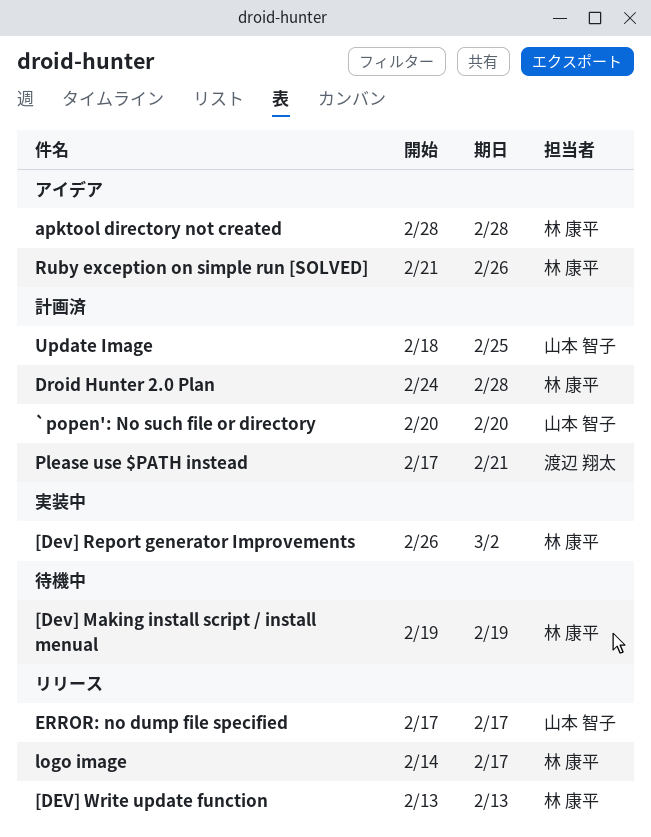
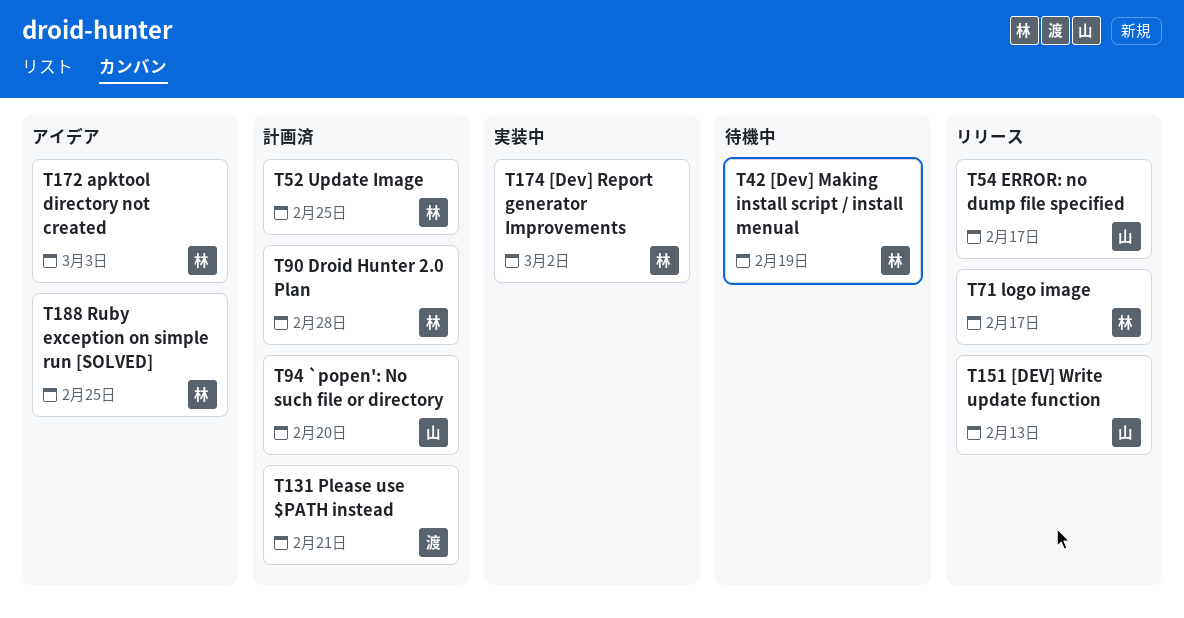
[DEV] Write update function, owner: 林 康平 -> 山本 智子
apktool directory not created, due: Feb 28 -> Mar 3
Ruby exception on simple run [SOLVED], due: Feb 26 -> Feb 25
Update Image, owner: 山本 智子 -> 林 康平

